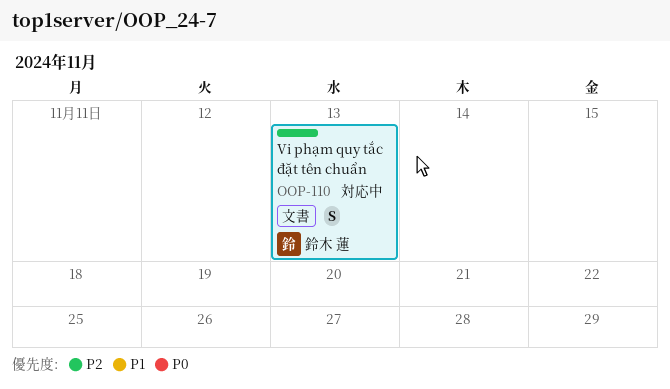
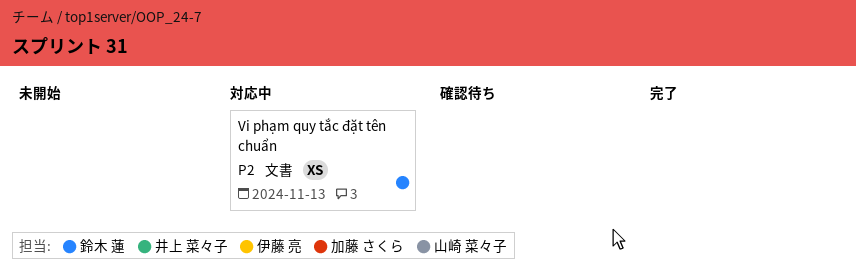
Vi phạm quy tắc đặt tên chuẩn, estimate: S -> XS

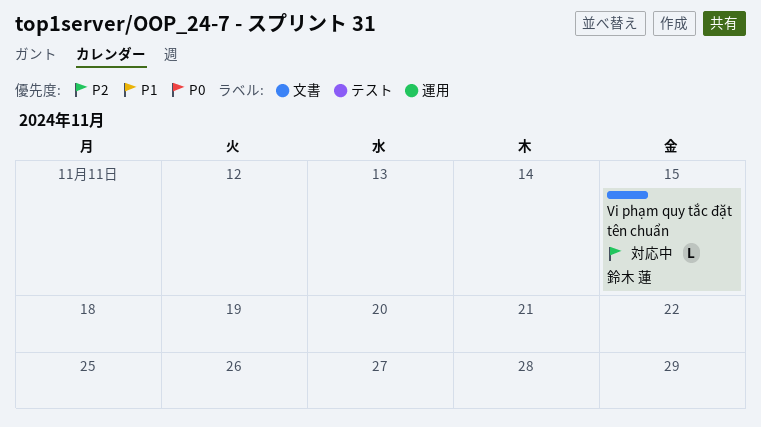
Vi phạm quy tắc đặt tên chuẩn, estimate: XS -> L
Vi phạm quy tắc đặt tên chuẩn, due: Nov 13 -> Nov 15

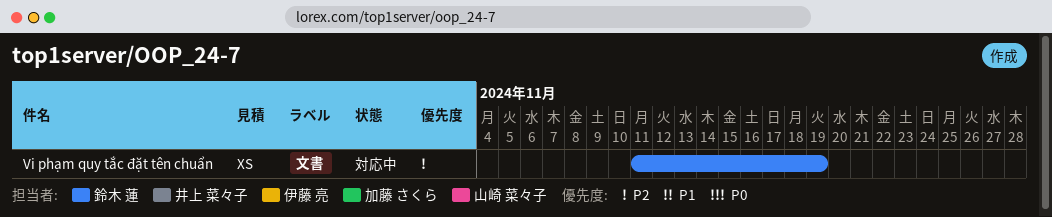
Vi phạm quy tắc đặt tên chuẩn, estimate: L -> XS
Vi phạm quy tắc đặt tên chuẩn, due: Nov 15 -> Nov 19

